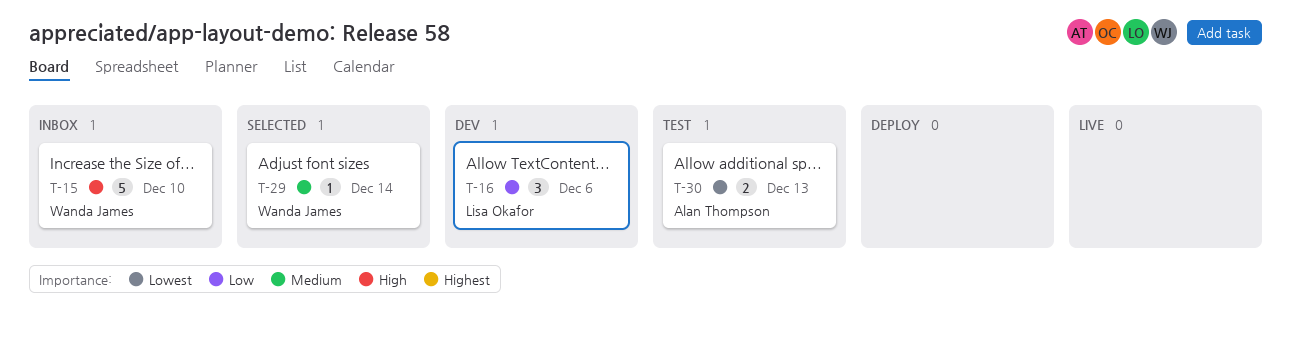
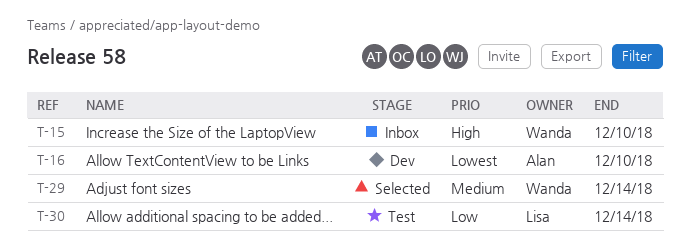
T-16, owner: Lisa Okafor -> Alan Thompson
T-16, priority: Low -> Lowest
T-16, due: Dec 6 -> Dec 10
T-30, owner: Alan Thompson -> Lisa Okafor
T-30, priority: Lowest -> Low
T-30, due: Dec 13 -> Dec 14

